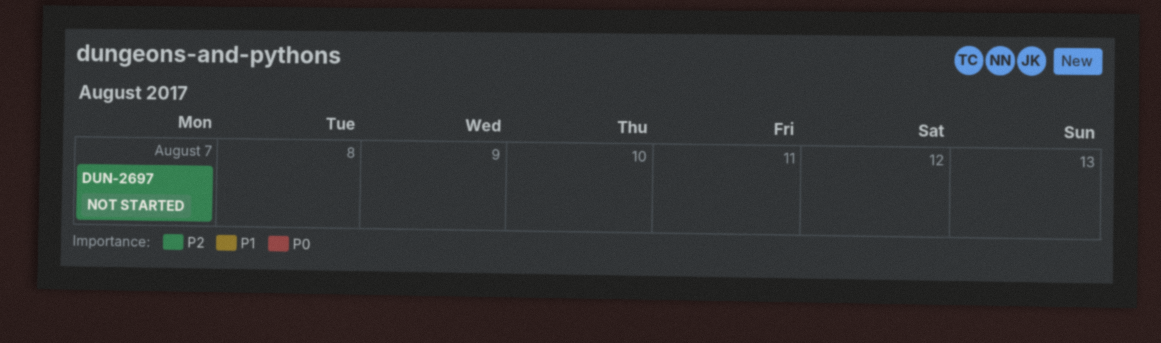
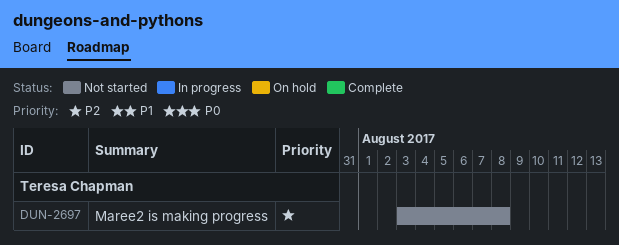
DUN-2697, due: Aug 7 -> Aug 8

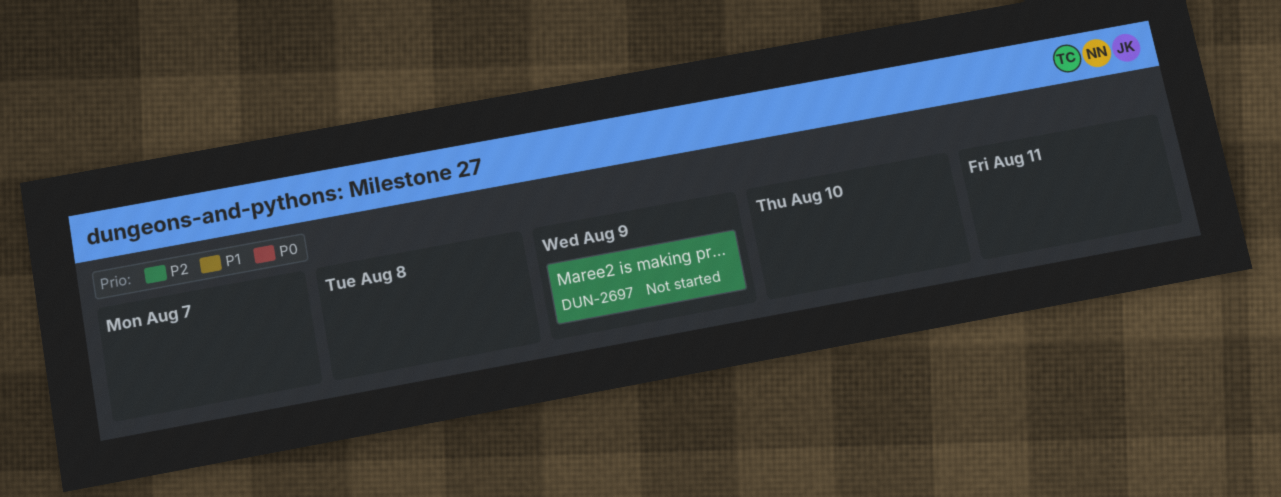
DUN-2697, due: Aug 8 -> Aug 9

